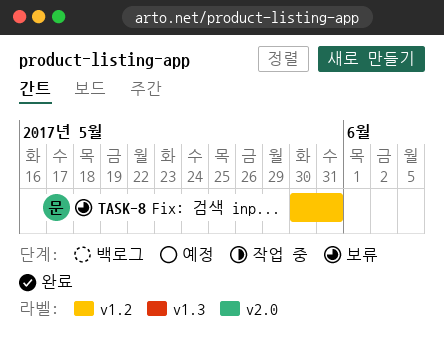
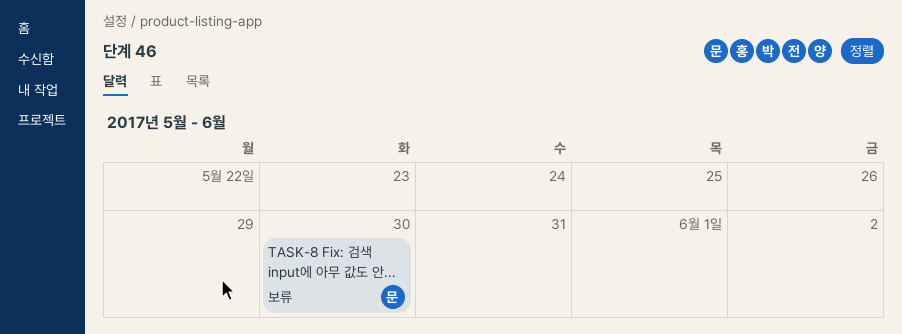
TASK-8, due: May 31 -> May 30

